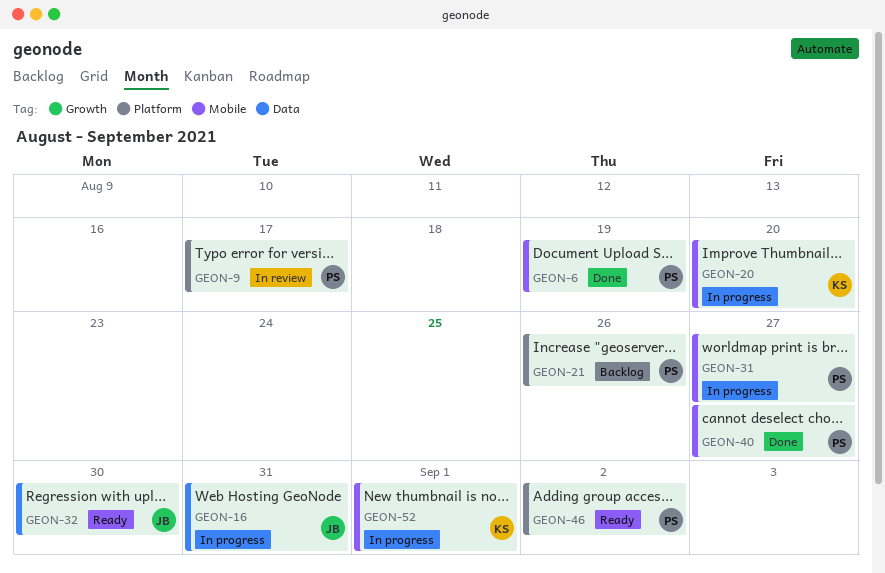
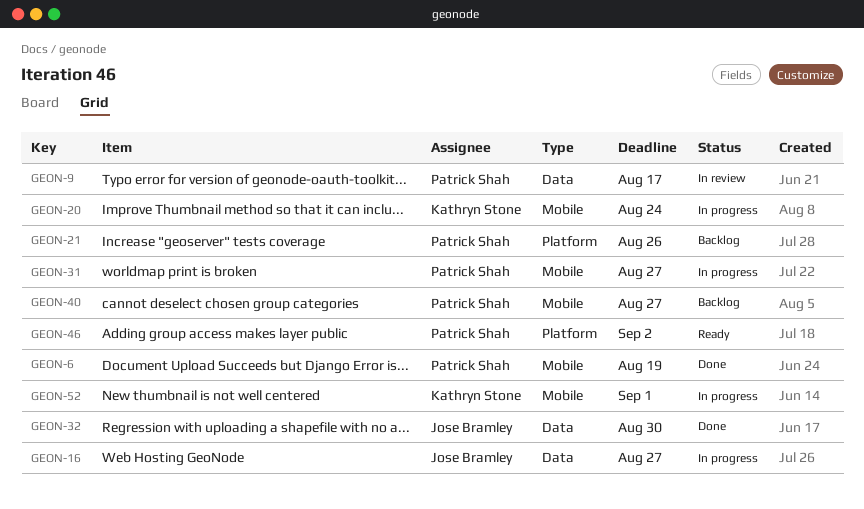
GEON-9, label: Platform -> Data
GEON-16, due: Aug 31 -> Aug 27
GEON-20, due: Aug 20 -> Aug 24
GEON-32, status: Ready -> Done
GEON-40, status: Done -> Backlog

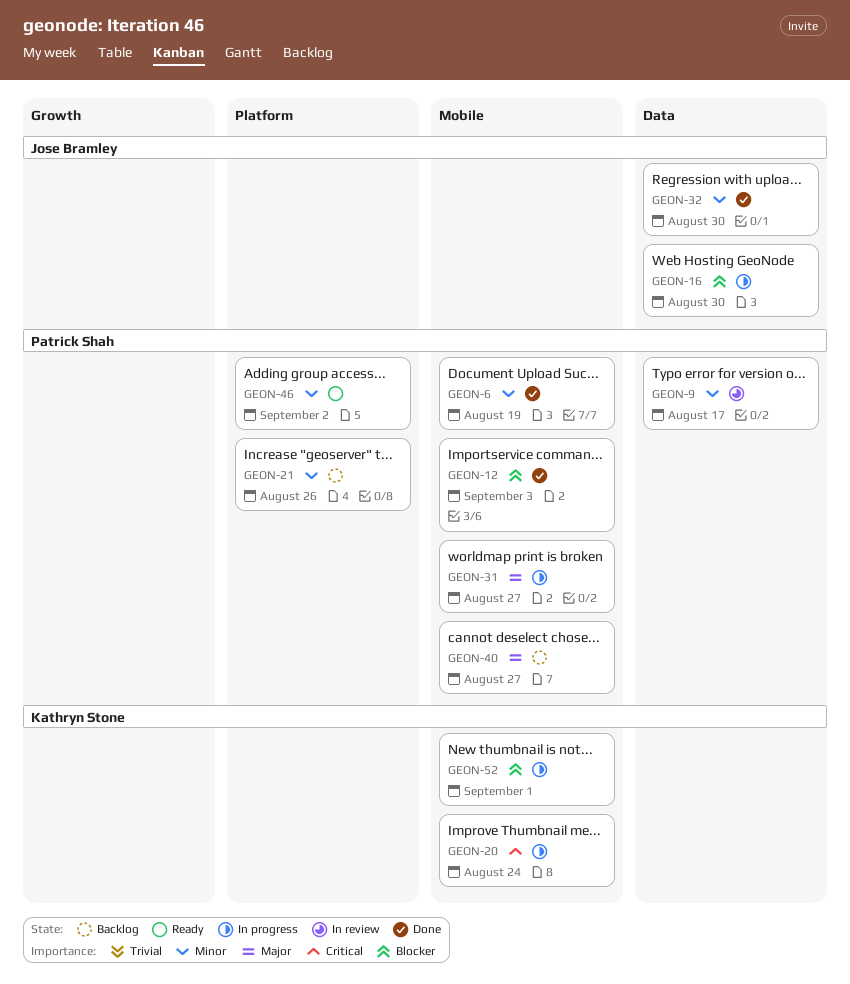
GEON-12: none -> present
GEON-16, due: Aug 27 -> Aug 30

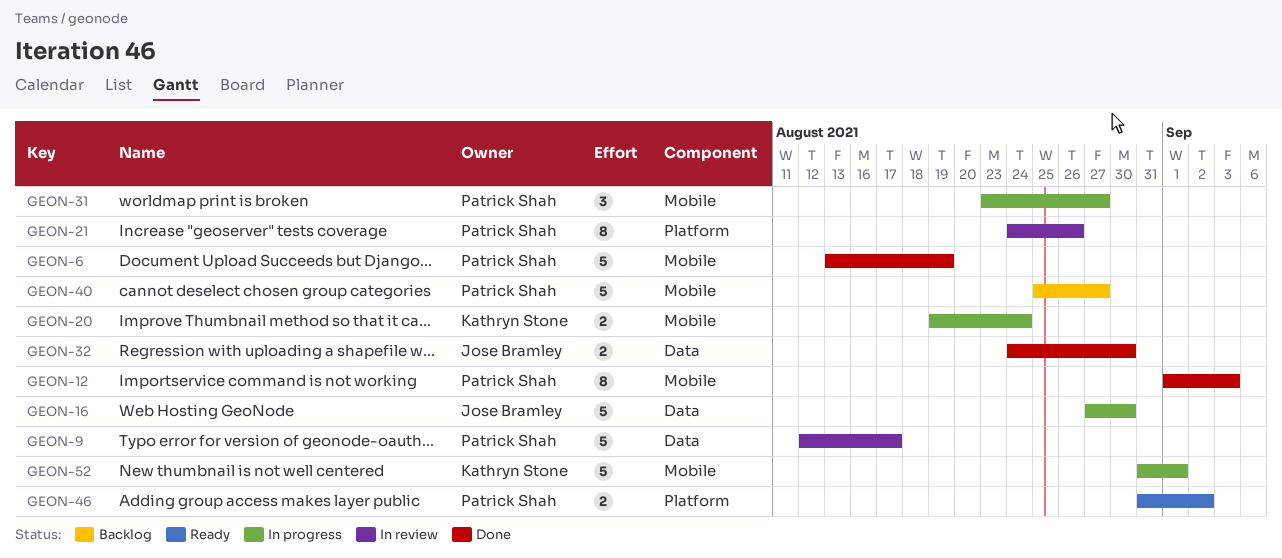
GEON-21, status: Backlog -> In review

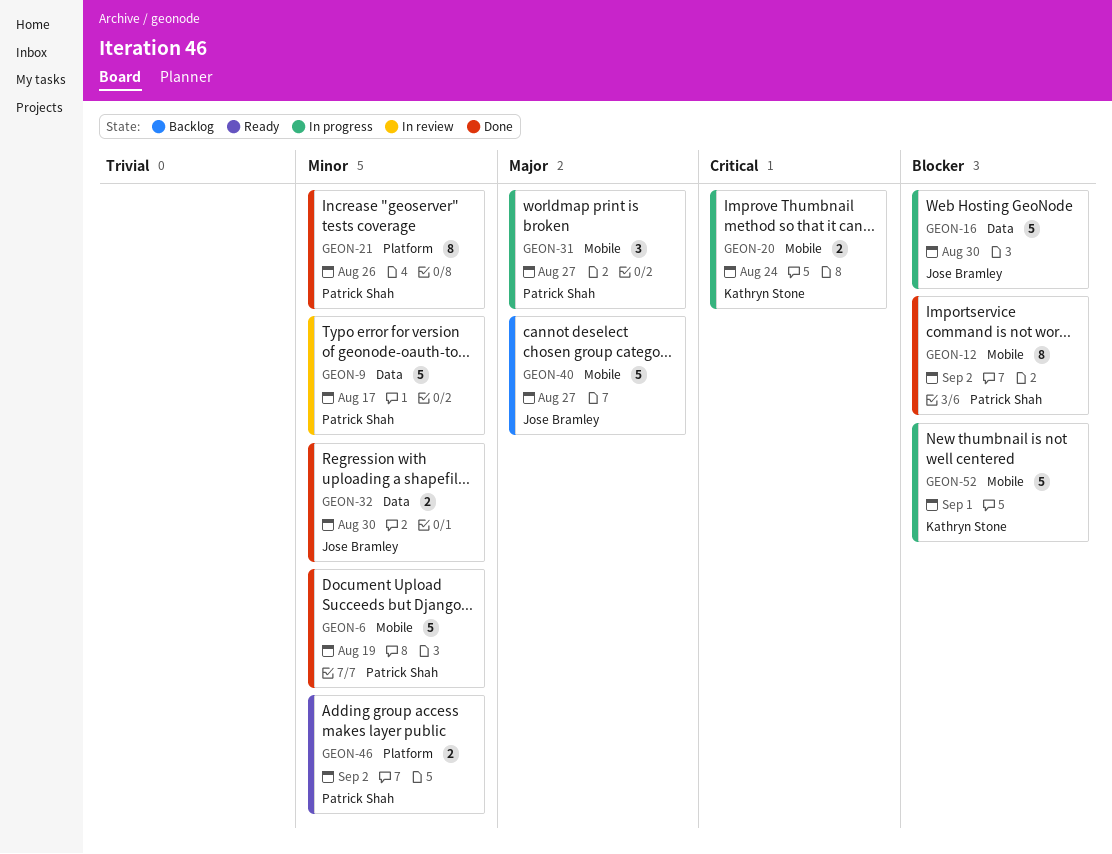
GEON-12, due: Sep 3 -> Sep 2
GEON-21, status: In review -> Done
GEON-40, owner: Patrick Shah -> Jose Bramley

